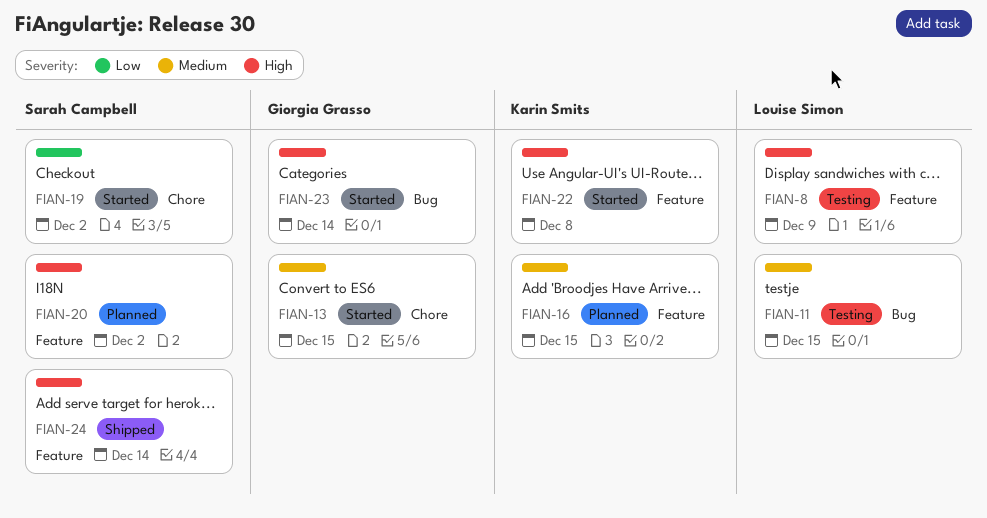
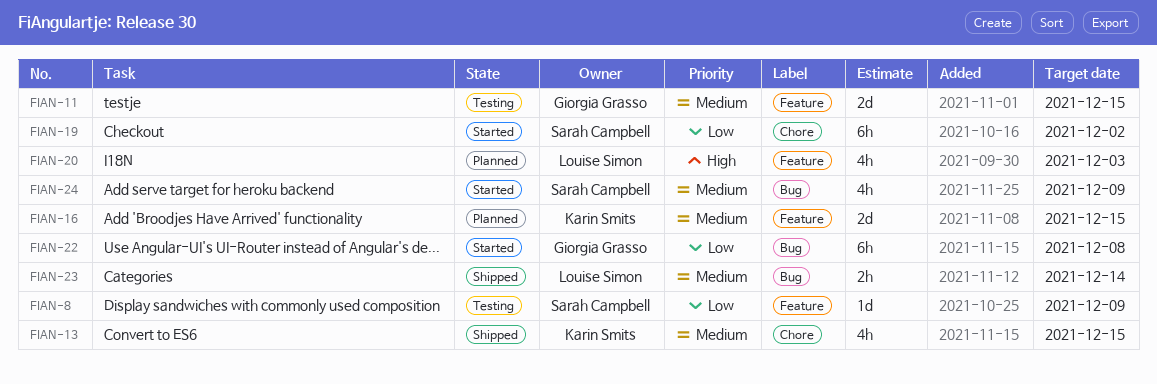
FIAN-8, owner: Louise Simon -> Sarah Campbell
FIAN-8, priority: High -> Low
FIAN-11, owner: Louise Simon -> Giorgia Grasso
FIAN-11, label: Bug -> Feature
FIAN-13, status: Started -> Shipped
FIAN-13, owner: Giorgia Grasso -> Karin Smits
FIAN-20, owner: Sarah Campbell -> Louise Simon
FIAN-20, due: Dec 2 -> Dec 3
FIAN-22, owner: Karin Smits -> Giorgia Grasso
FIAN-22, priority: High -> Low
FIAN-22, label: Feature -> Bug
FIAN-23, status: Started -> Shipped
FIAN-23, owner: Giorgia Grasso -> Louise Simon
FIAN-23, priority: High -> Medium
FIAN-24, status: Shipped -> Started
FIAN-24, priority: High -> Medium
FIAN-24, label: Feature -> Bug
FIAN-24, due: Dec 14 -> Dec 9

